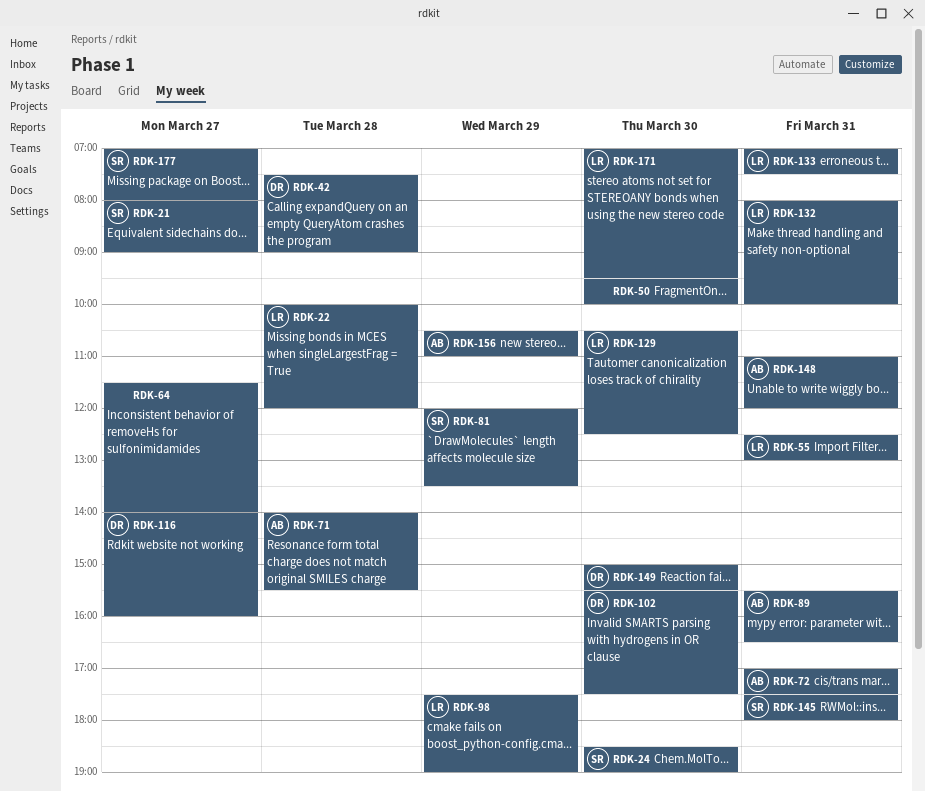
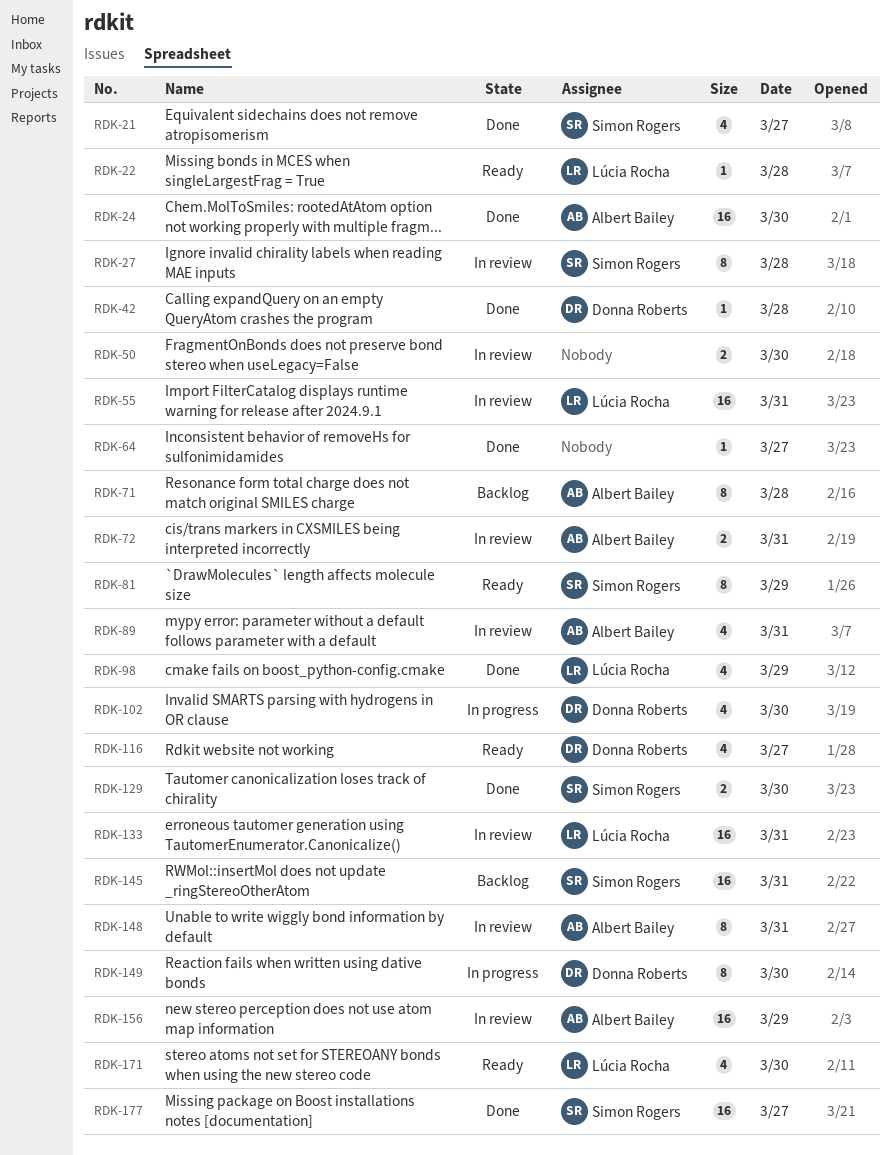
RDK-24, owner: Simon Rogers -> Albert Bailey
RDK-27: none -> present
RDK-129, owner: Lúcia Rocha -> Simon Rogers
RDK-132: present -> none

